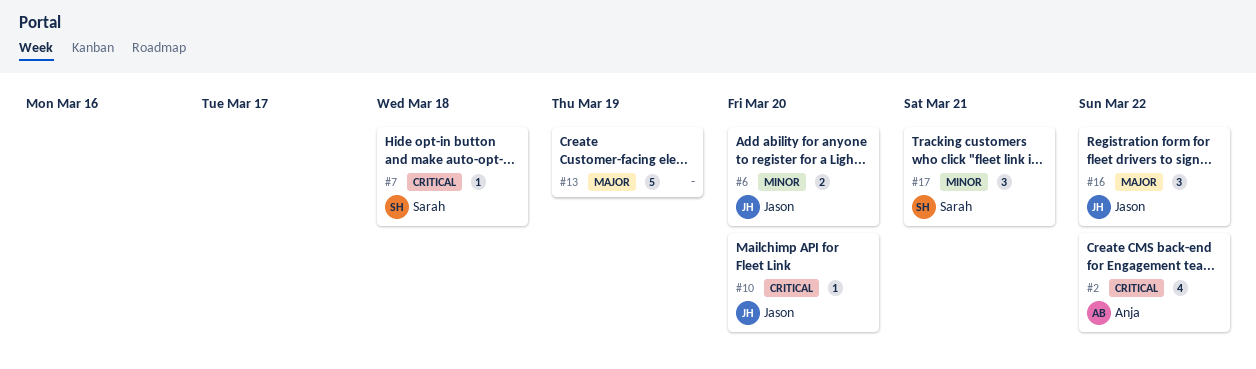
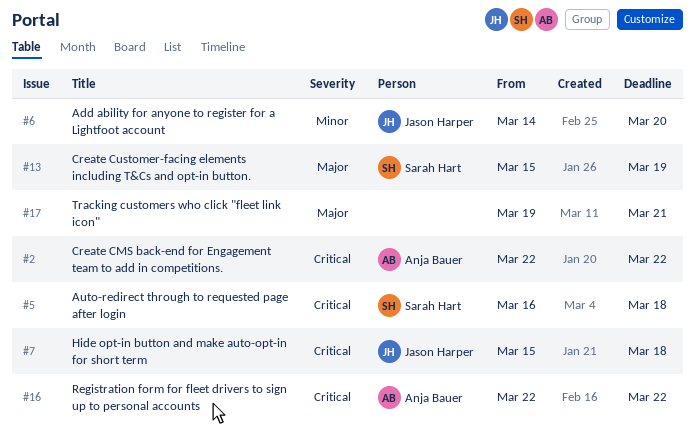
#5: none -> present
#7, owner: Sarah Hart -> Jason Harper
#10: present -> none
#13, owner: none -> Sarah Hart
#16, owner: Jason Harper -> Anja Bauer
#16, priority: Major -> Critical
#17, owner: Sarah Hart -> none
#17, priority: Minor -> Major

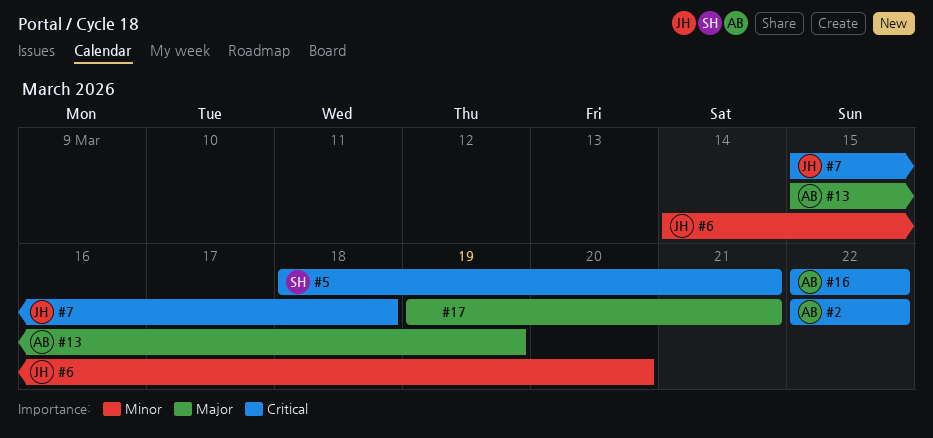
#5, start: Mar 16 -> Mar 18
#5, due: Mar 18 -> Mar 21
#13, owner: Sarah Hart -> Anja Bauer

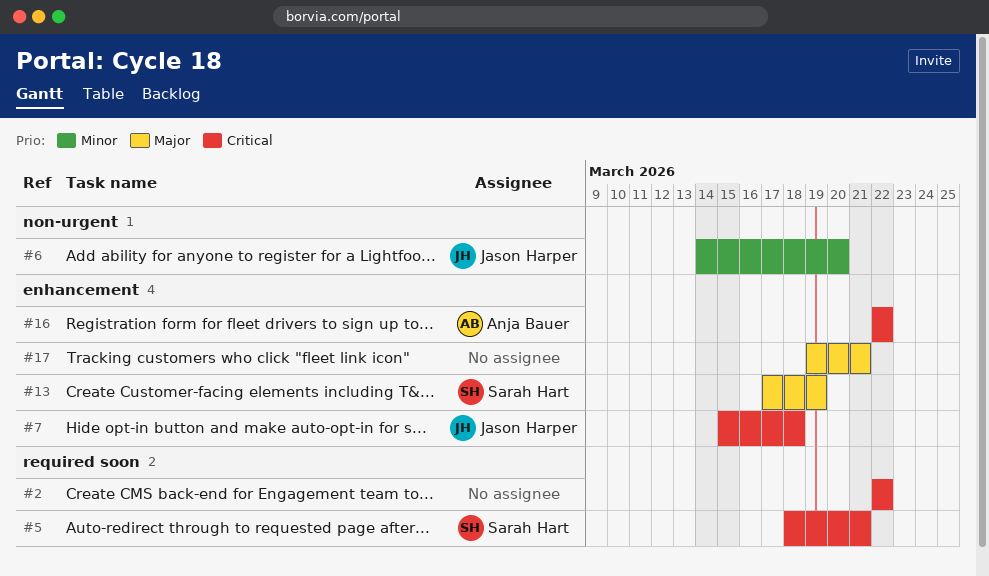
#2, owner: Anja Bauer -> none
#13, owner: Anja Bauer -> Sarah Hart
#13, start: Mar 15 -> Mar 17

